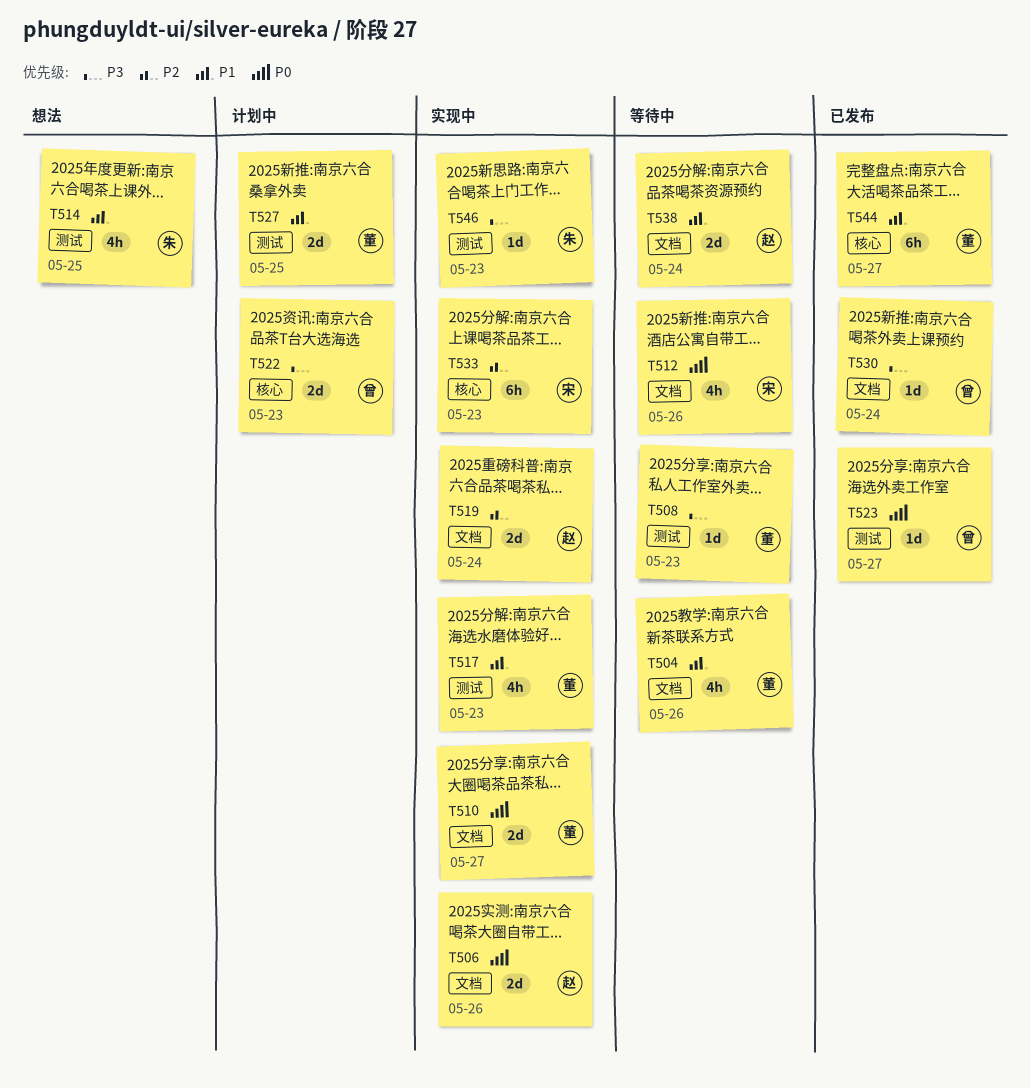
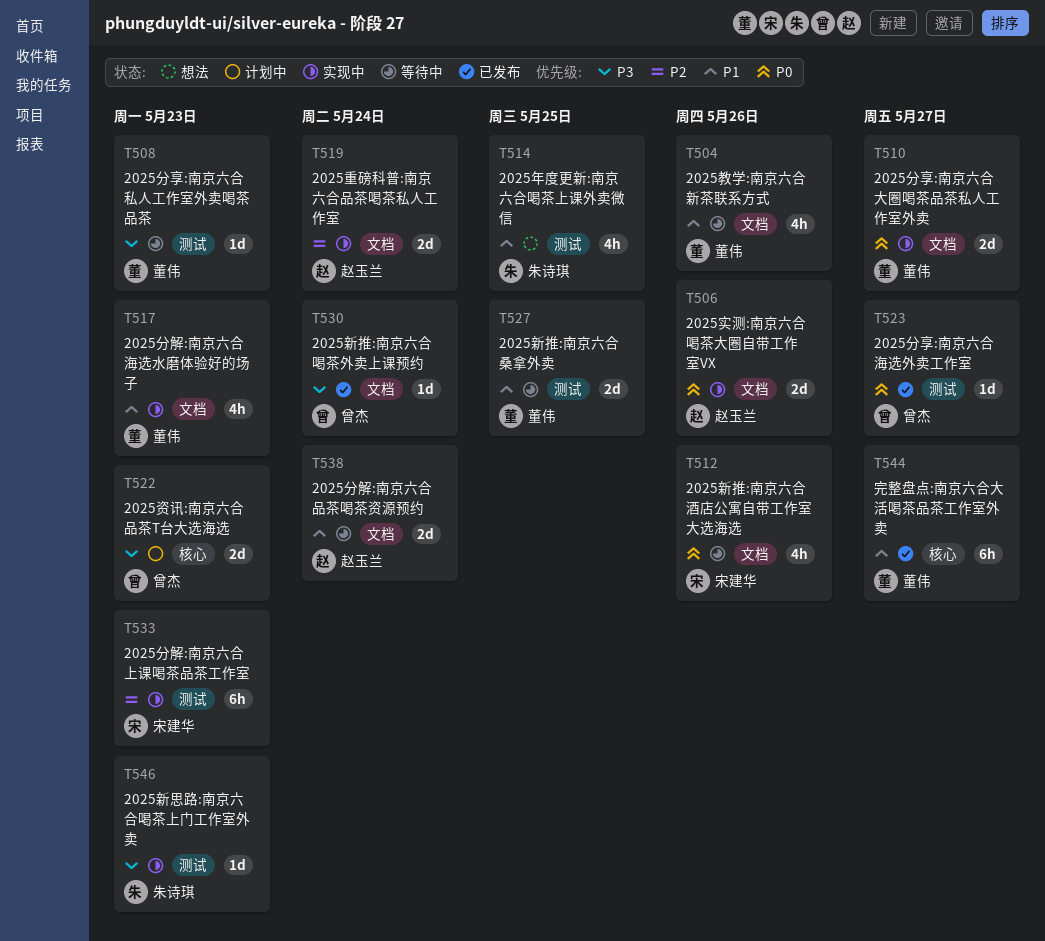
T517, label: 测试 -> 文档
T527, status: 计划中 -> 等待中
T533, label: 核心 -> 测试

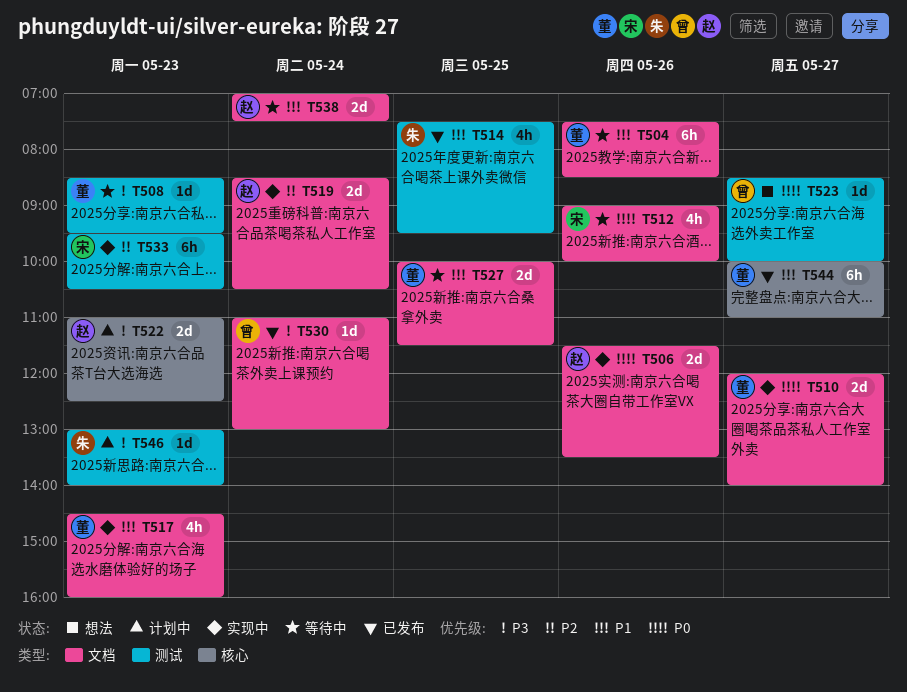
T504, estimate: 4h -> 6h
T514, status: 想法 -> 已发布
T522, owner: 曾杰 -> 赵玉兰
T523, status: 已发布 -> 想法
T527, label: 测试 -> 文档
T546, status: 实现中 -> 计划中

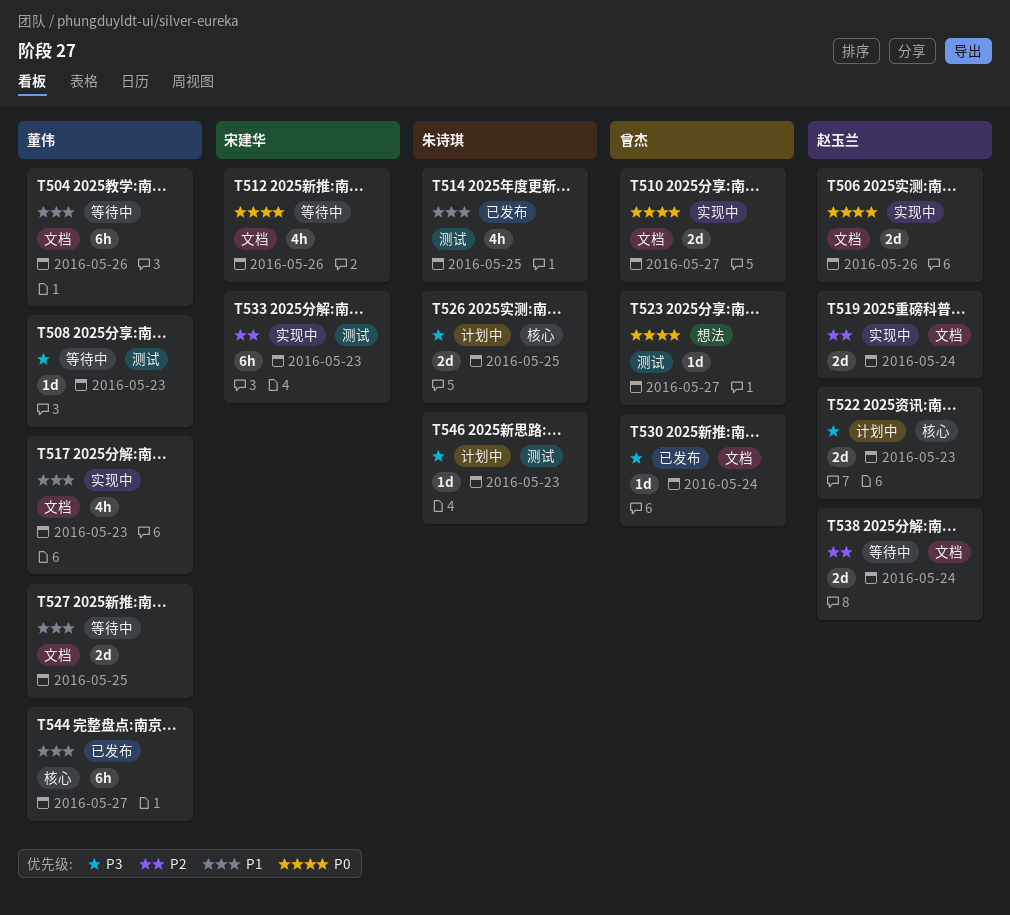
T510, owner: 董伟 -> 曾杰
T526: none -> present
T538, priority: P1 -> P2

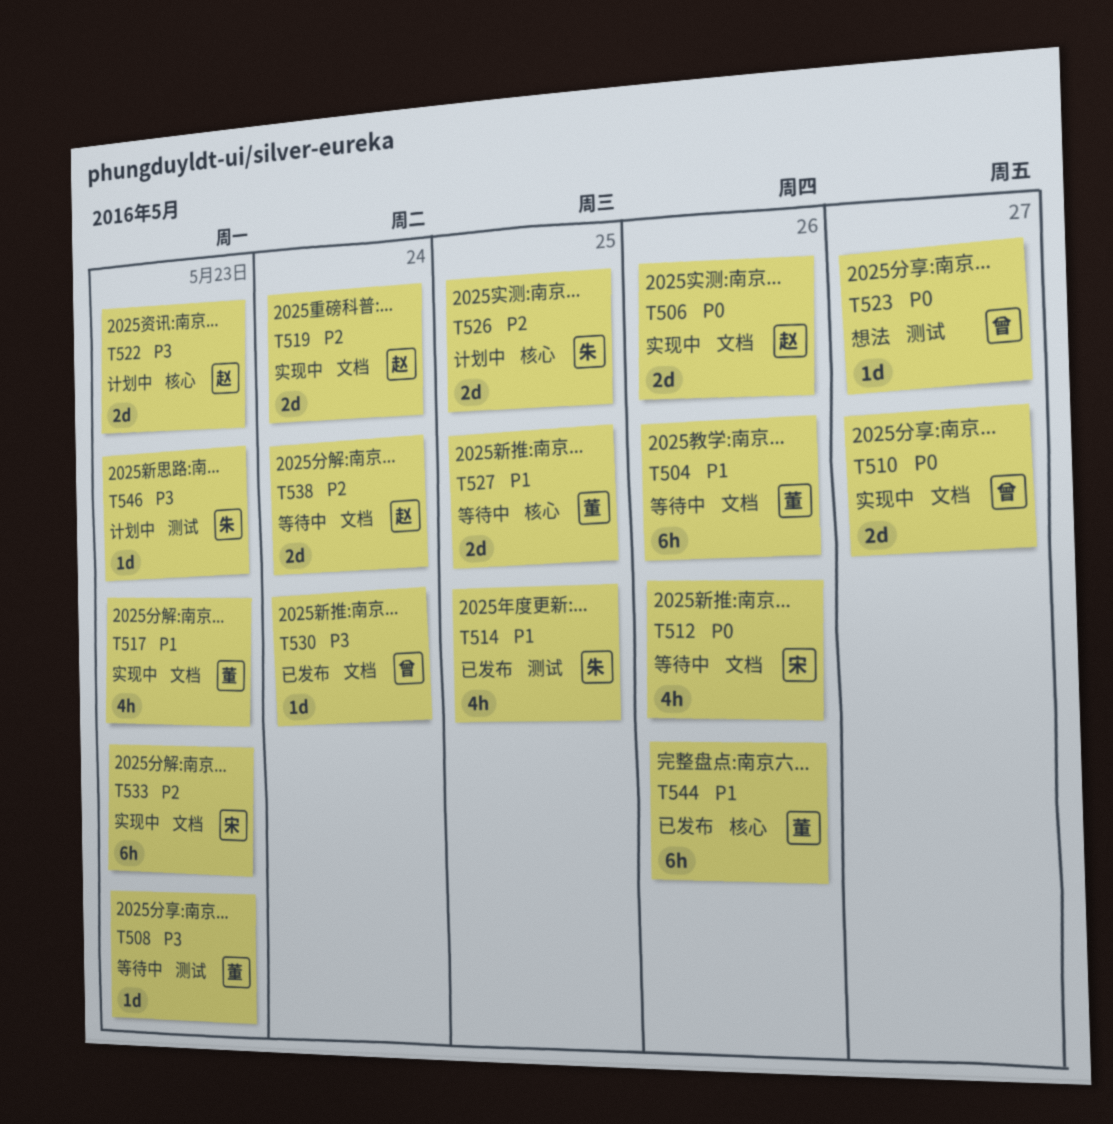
T526, priority: P3 -> P2
T527, label: 文档 -> 核心
T533, label: 测试 -> 文档
T544, day: May 27 -> May 26

